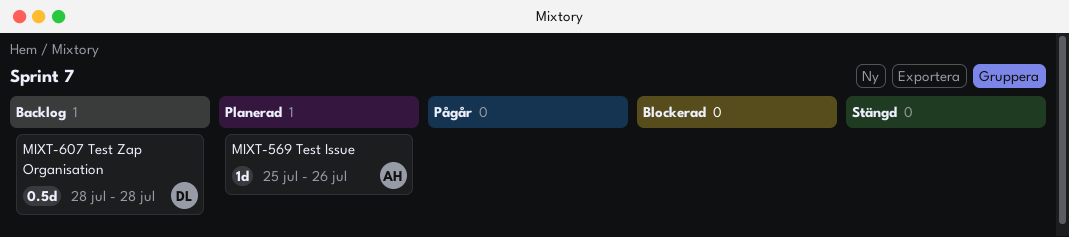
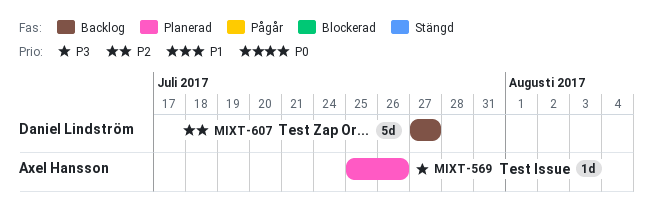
MIXT-607, estimate: 0.5d -> 5d
MIXT-607, start: Jul 28 -> Jul 27
MIXT-607, due: Jul 28 -> Jul 27

